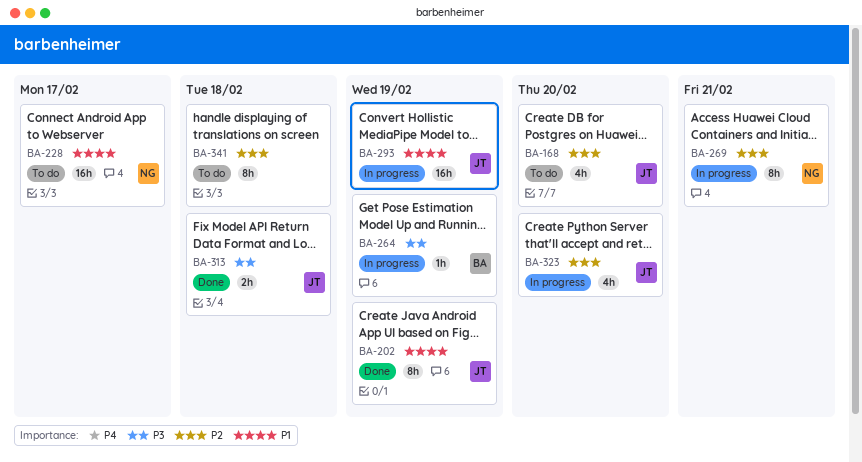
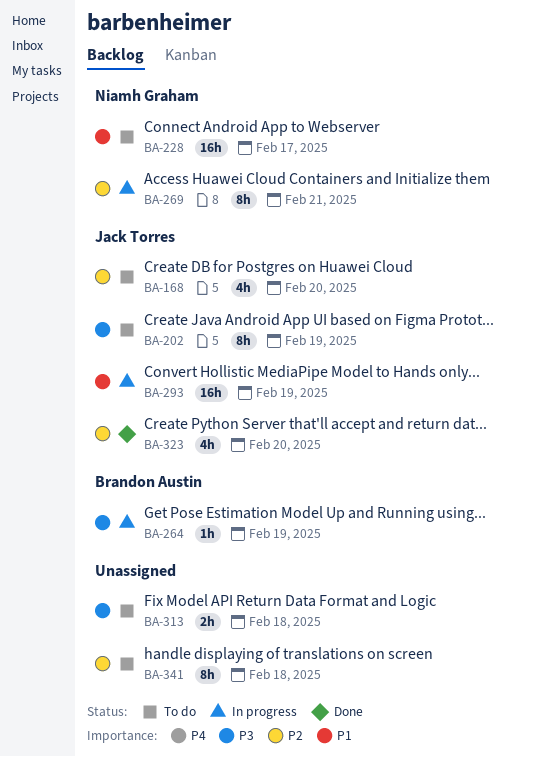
BA-202, status: Done -> To do
BA-202, priority: P1 -> P3
BA-313, status: Done -> To do
BA-313, owner: Jack Torres -> none
BA-323, status: In progress -> Done

